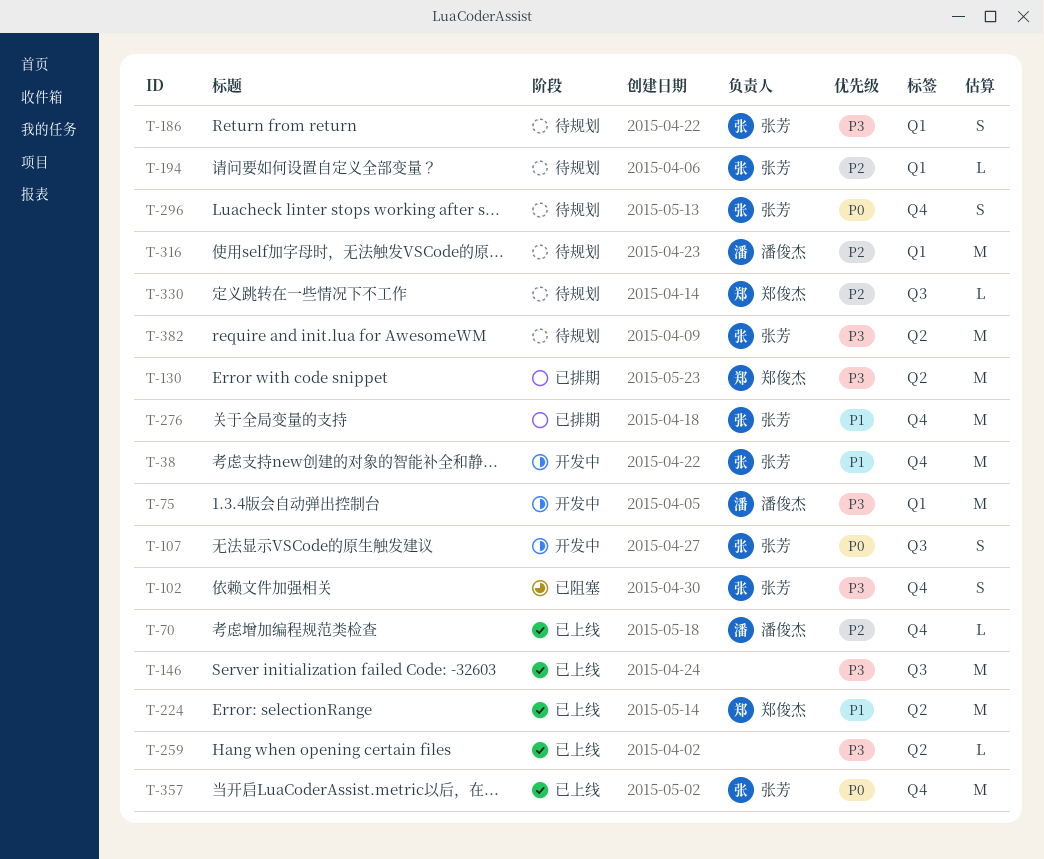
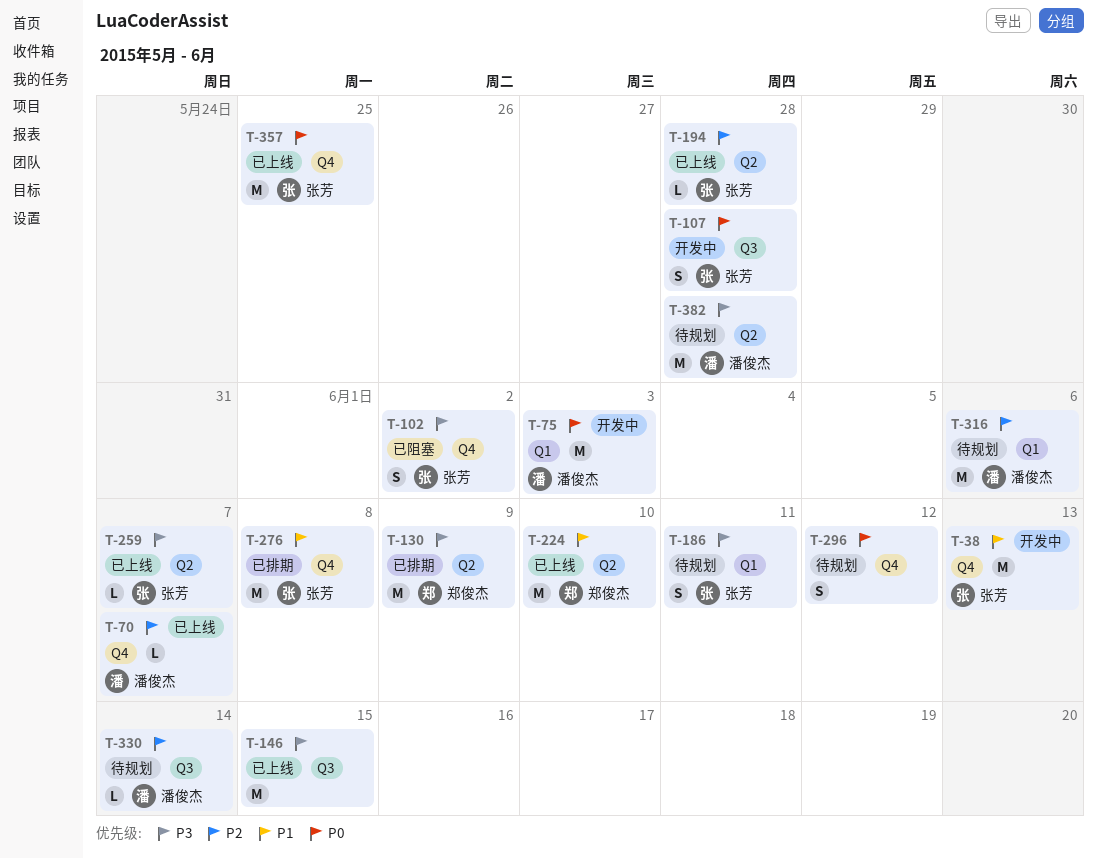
T-75, priority: P3 -> P0
T-194, status: 待规划 -> 已上线
T-194, label: Q1 -> Q2
T-259, owner: none -> 张芳
T-296, owner: 张芳 -> none
T-330, owner: 郑俊杰 -> 潘俊杰
T-382, owner: 张芳 -> 潘俊杰

